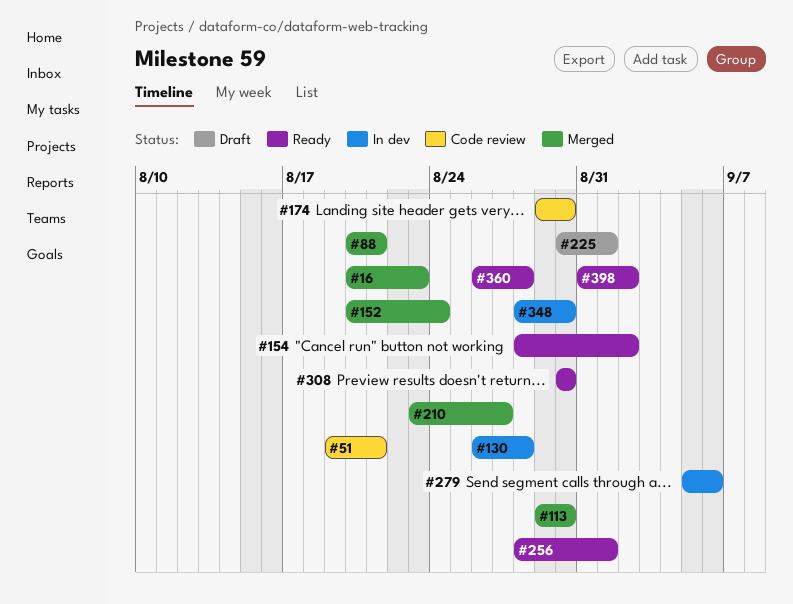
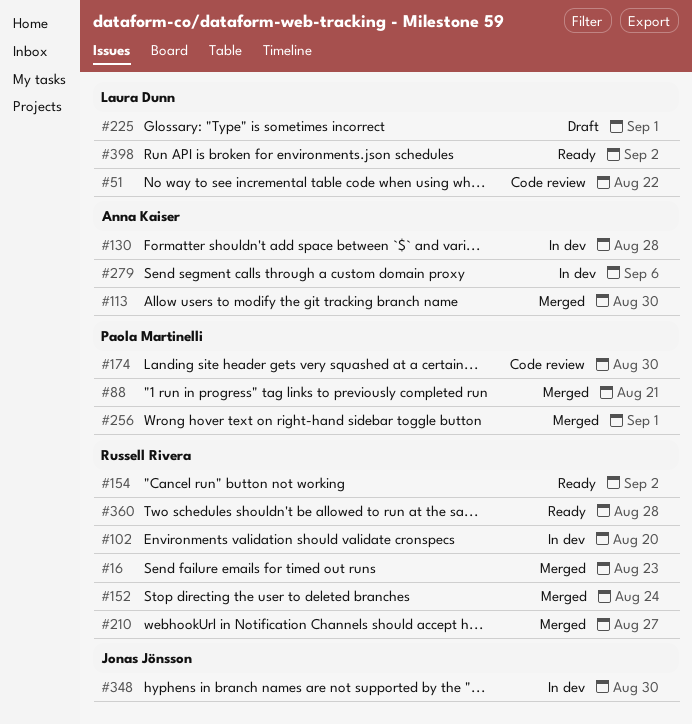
#51, due: Aug 21 -> Aug 22
#102: none -> present
#256, status: Ready -> Merged
#308: present -> none

